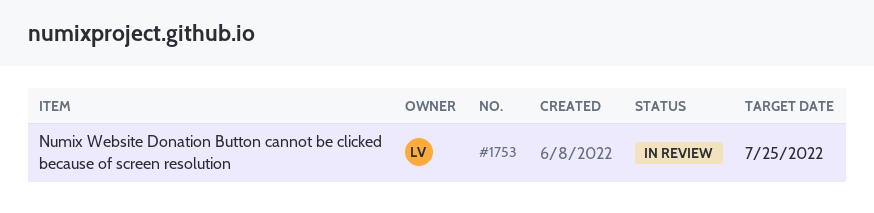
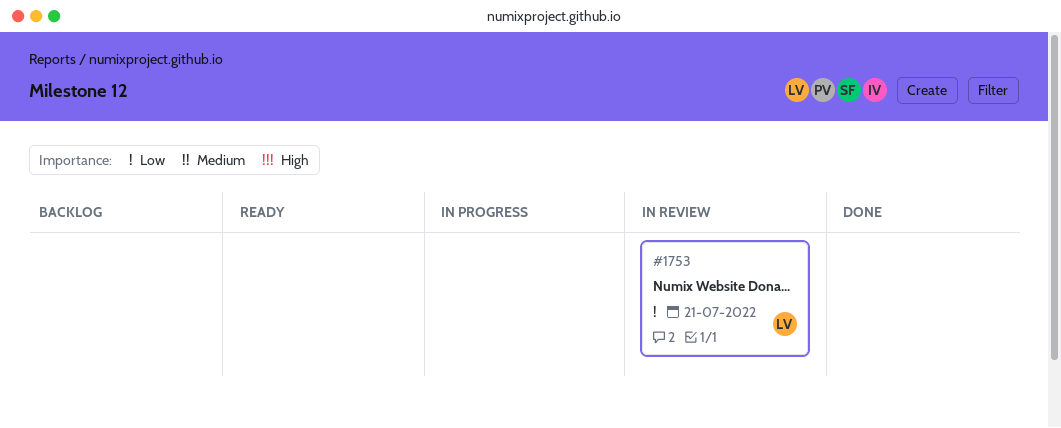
#1753, due: Jul 25 -> Jul 21

